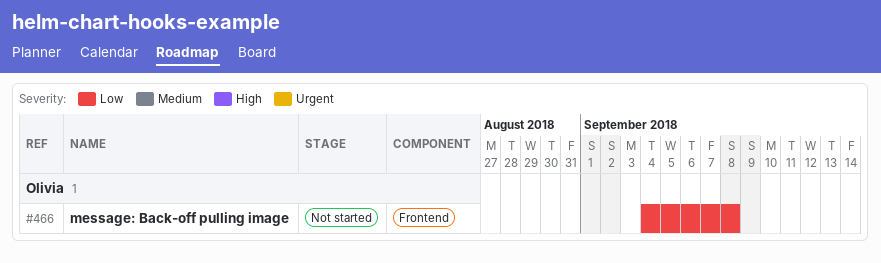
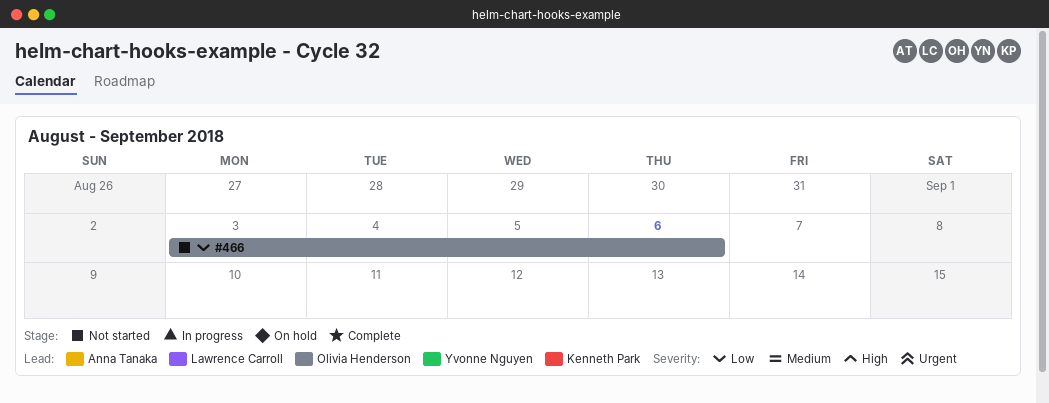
#466, start: Sep 4 -> Sep 3
#466, due: Sep 8 -> Sep 6

